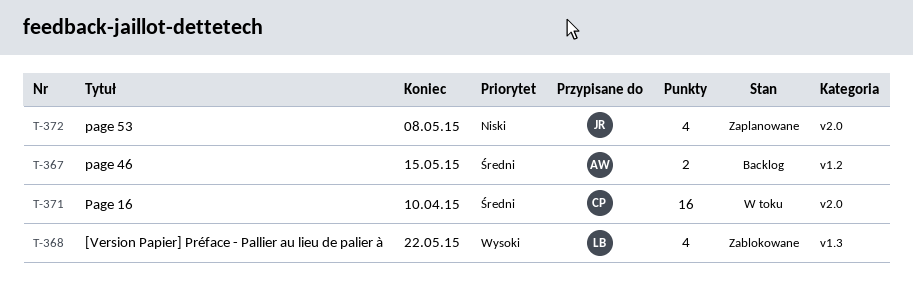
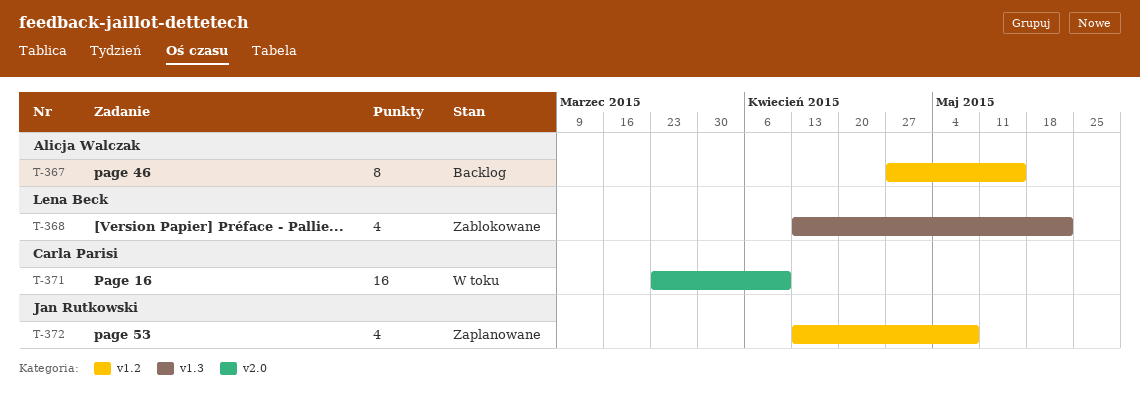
T-367, estimate: 2 -> 8
T-372, label: v2.0 -> v1.2

